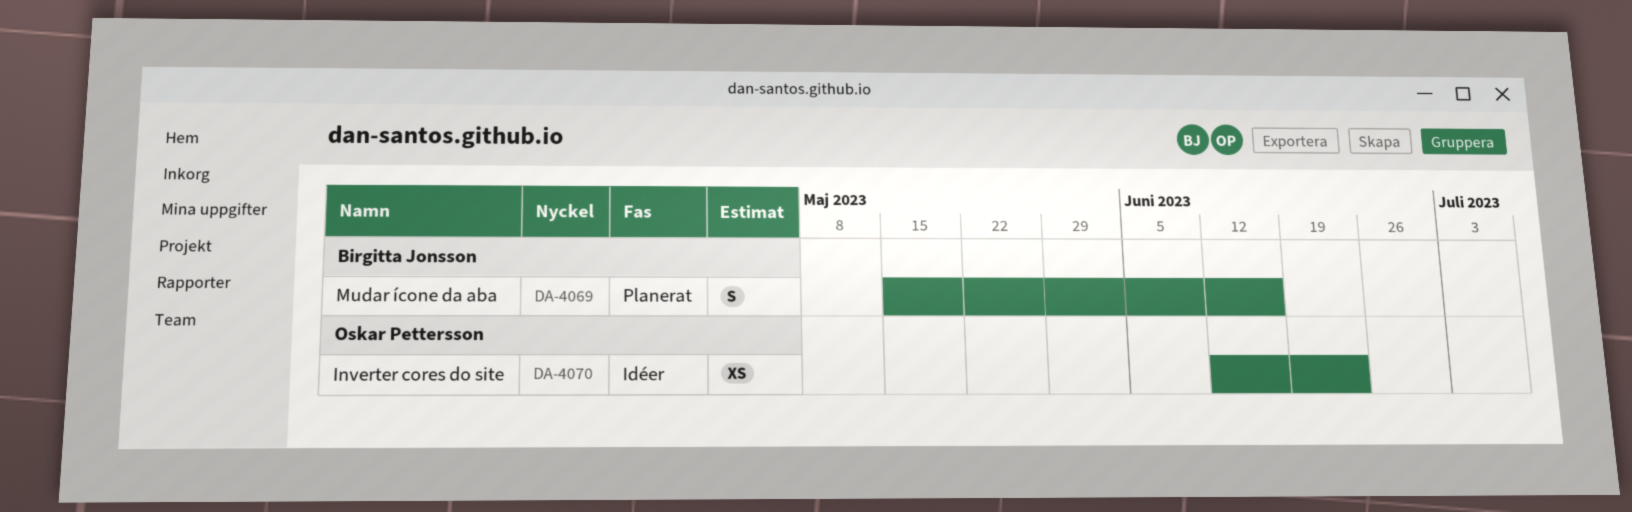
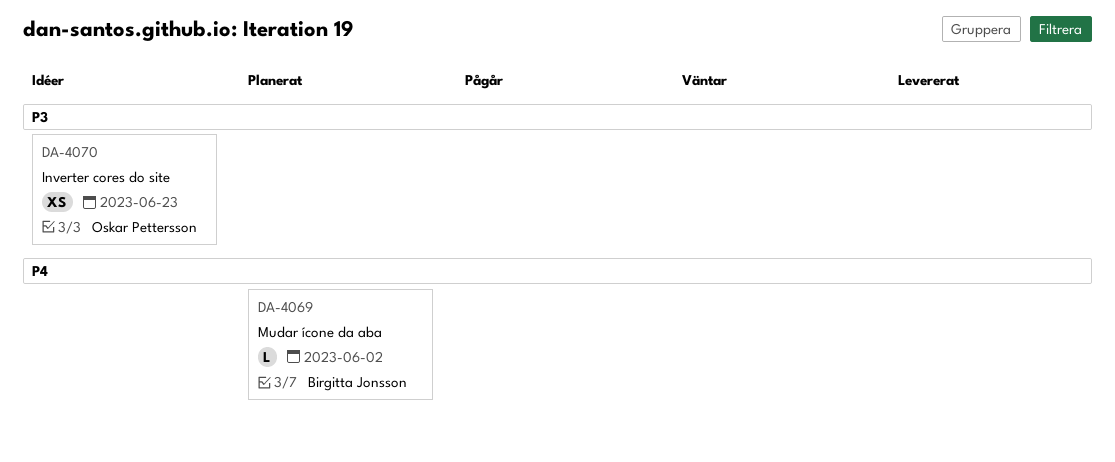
DA-4069, estimate: S -> L
DA-4069, due: Jun 16 -> Jun 2

